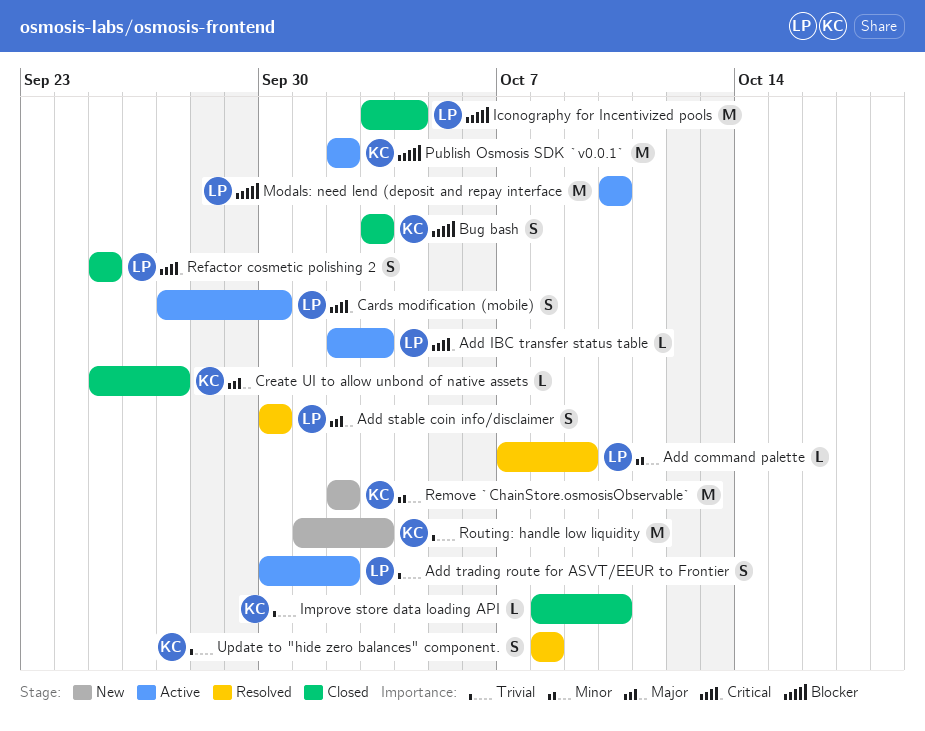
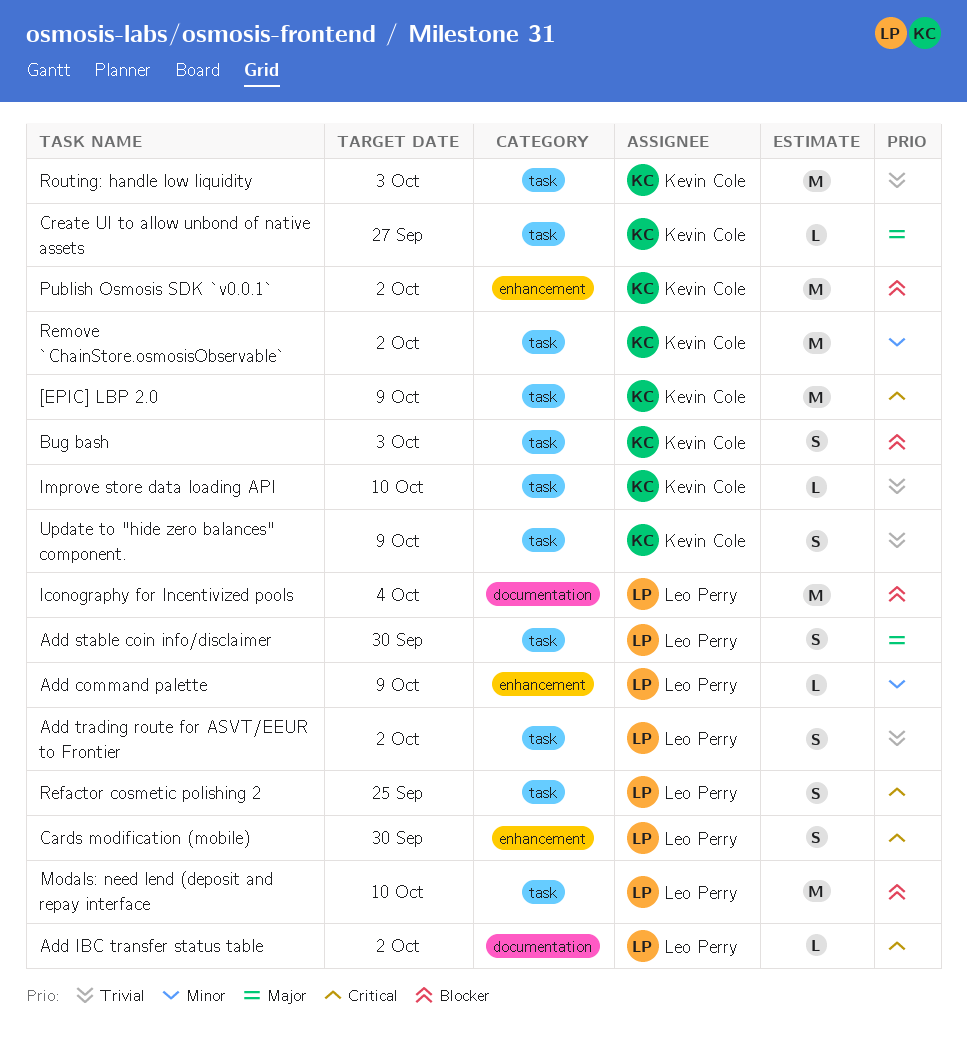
[EPIC] LBP 2.0: none -> present
Add IBC transfer status table, due: Oct 3 -> Oct 2
Update to "hide zero balances" component., due: Oct 8 -> Oct 9

